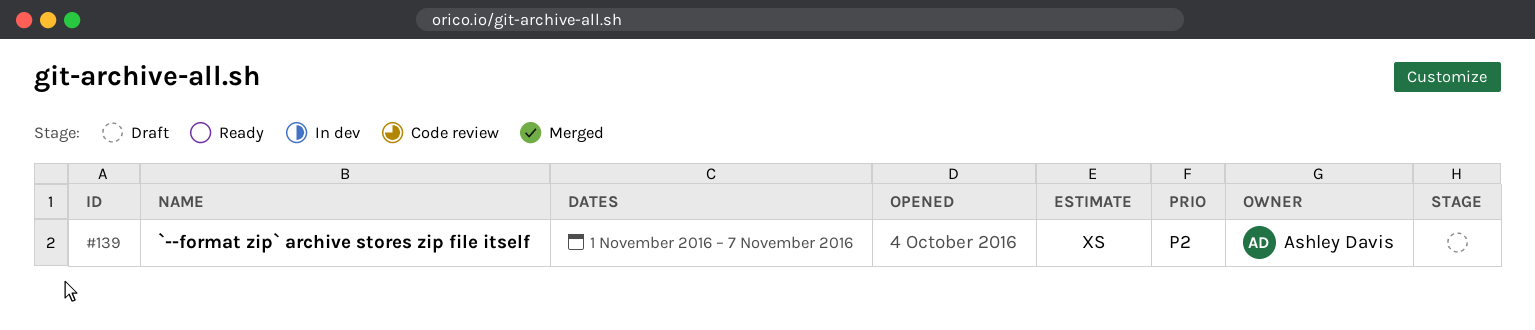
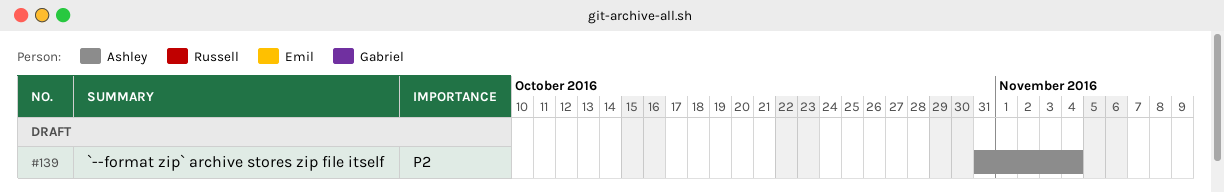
#139, start: Nov 1 -> Oct 31
#139, due: Nov 7 -> Nov 4

